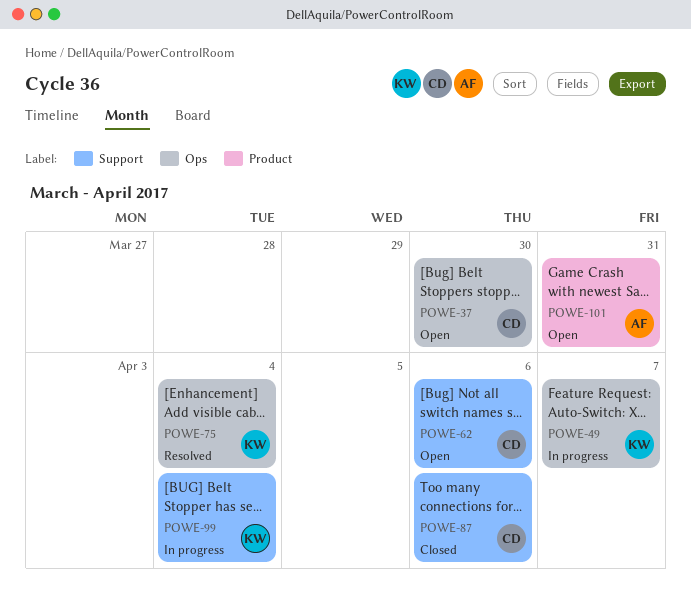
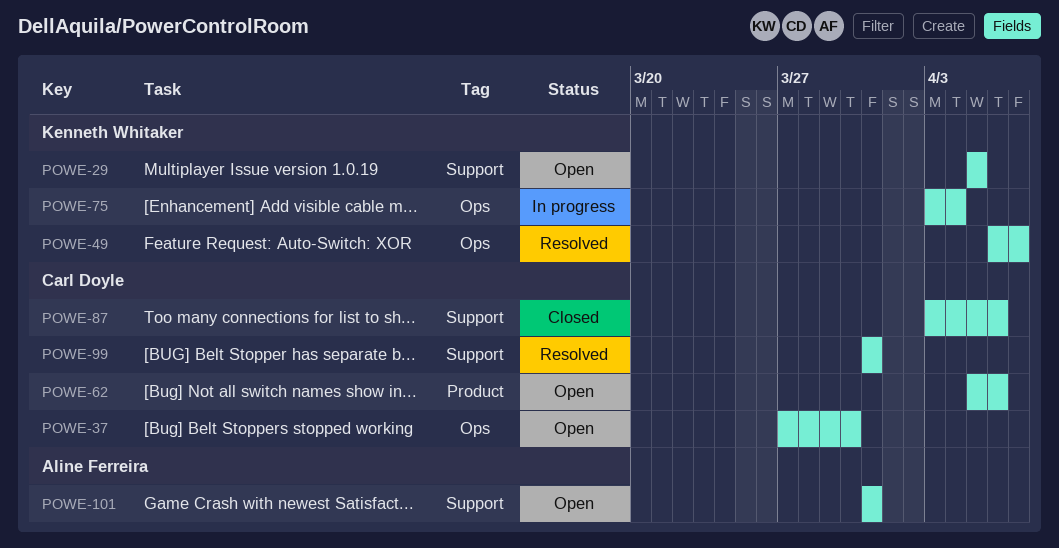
POWE-29: none -> present
POWE-49, status: In progress -> Resolved
POWE-62, label: Support -> Product
POWE-75, status: Resolved -> In progress
POWE-99, status: In progress -> Resolved
POWE-99, owner: Kenneth Whitaker -> Carl Doyle
POWE-99, due: Apr 4 -> Mar 31
POWE-101, label: Product -> Support

